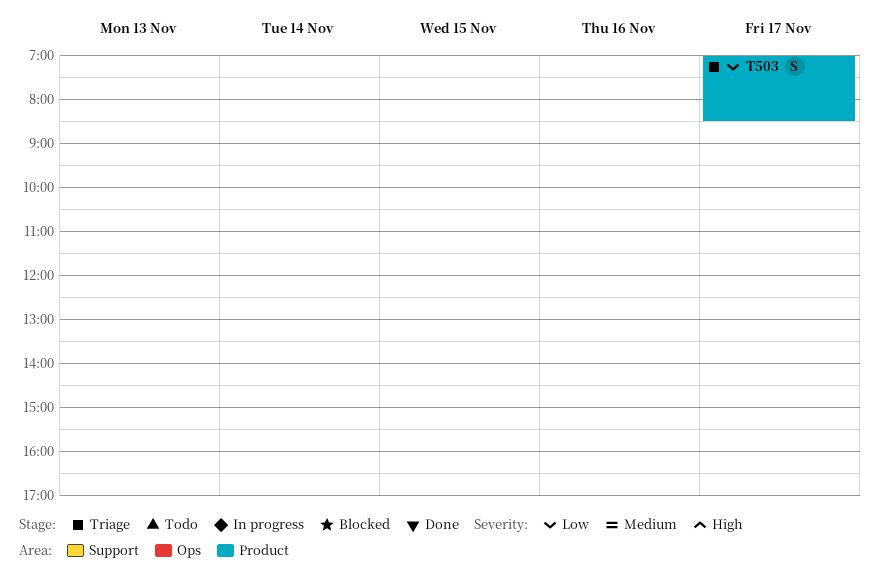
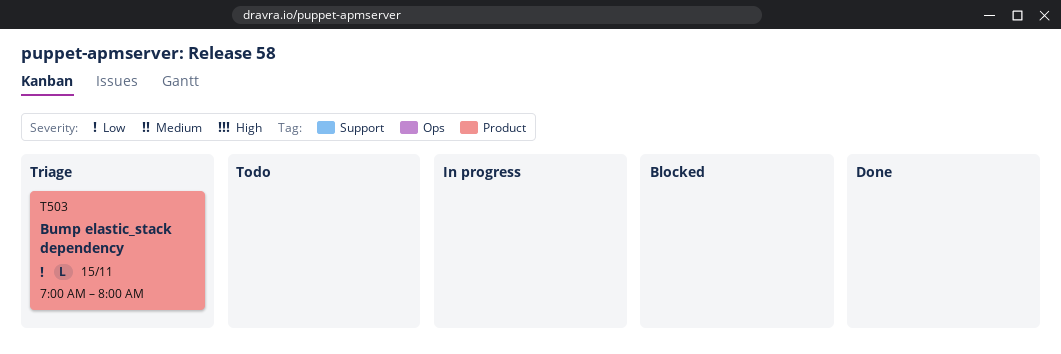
T503, estimate: S -> L
T503, day: Nov 17 -> Nov 15
T503, ends: 08:30 -> 08:00

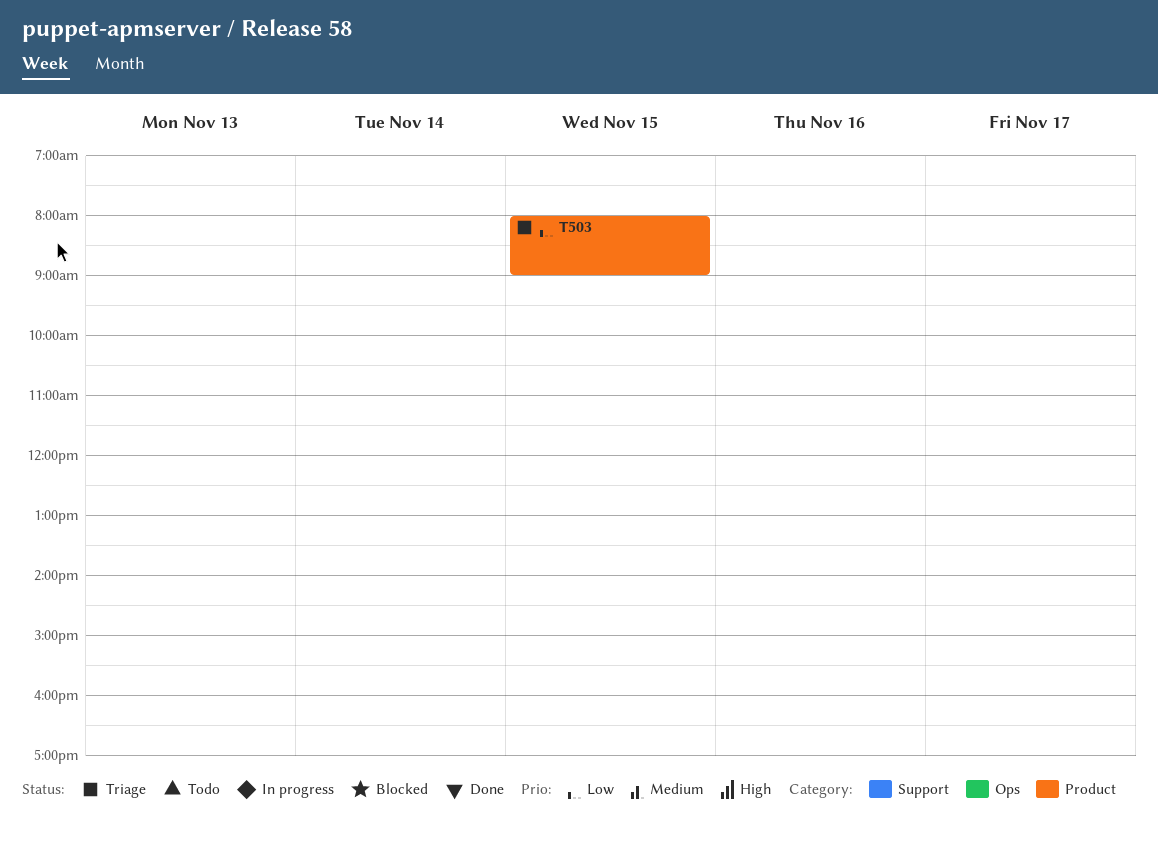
T503, begins: 07:00 -> 08:00
T503, ends: 08:00 -> 09:00

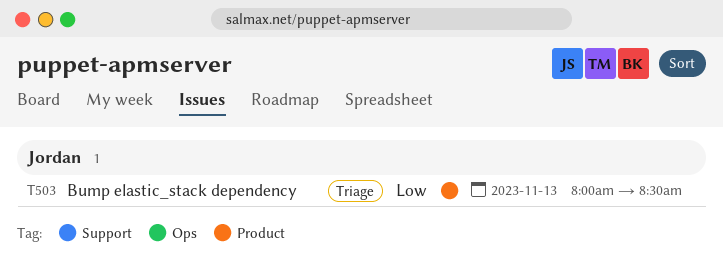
T503, day: Nov 15 -> Nov 13
T503, ends: 09:00 -> 08:30

